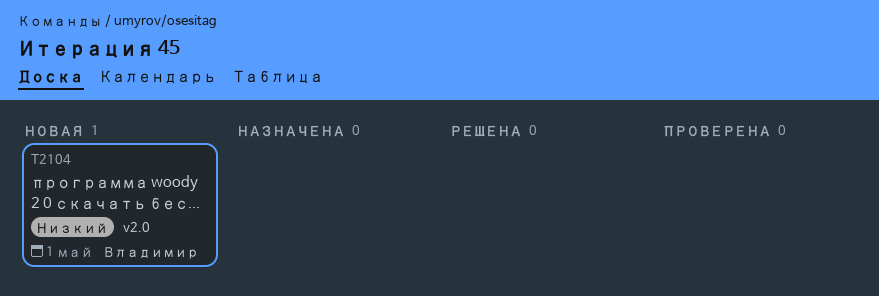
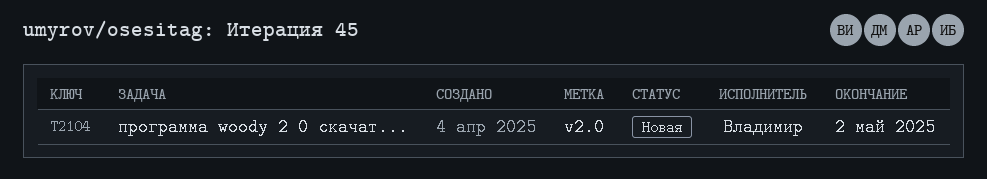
T2104, due: May 1 -> May 2

